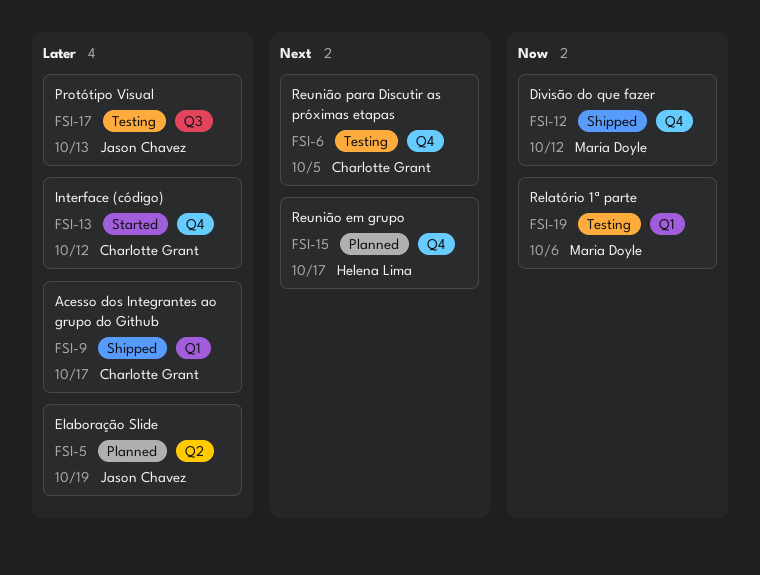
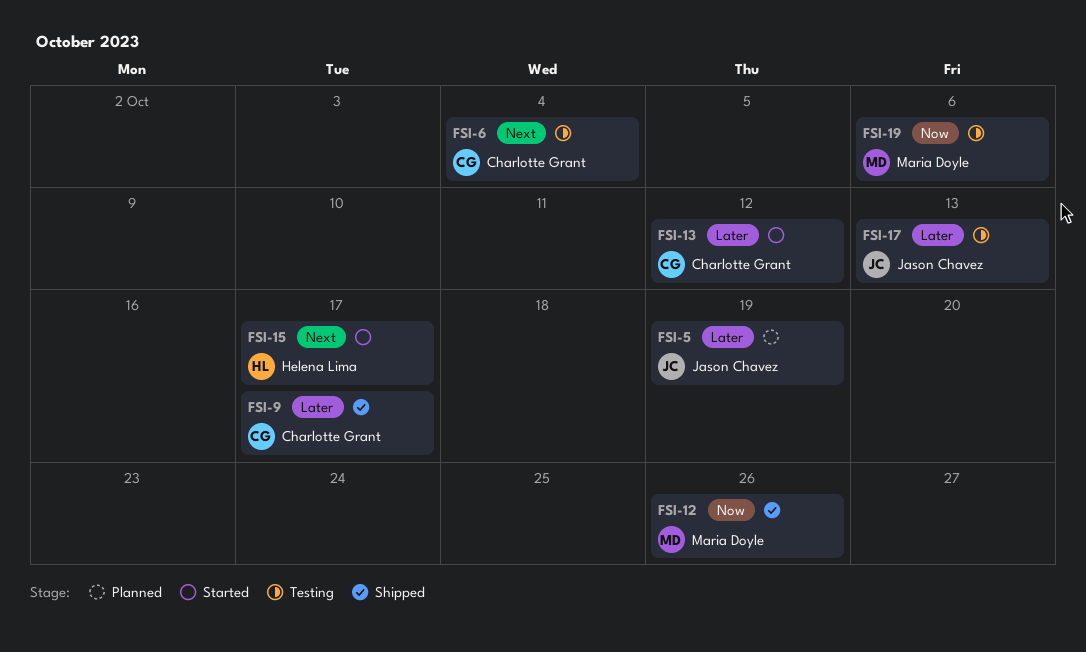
FSI-6, due: Oct 5 -> Oct 4
FSI-12, due: Oct 12 -> Oct 26
FSI-15, status: Planned -> Started

